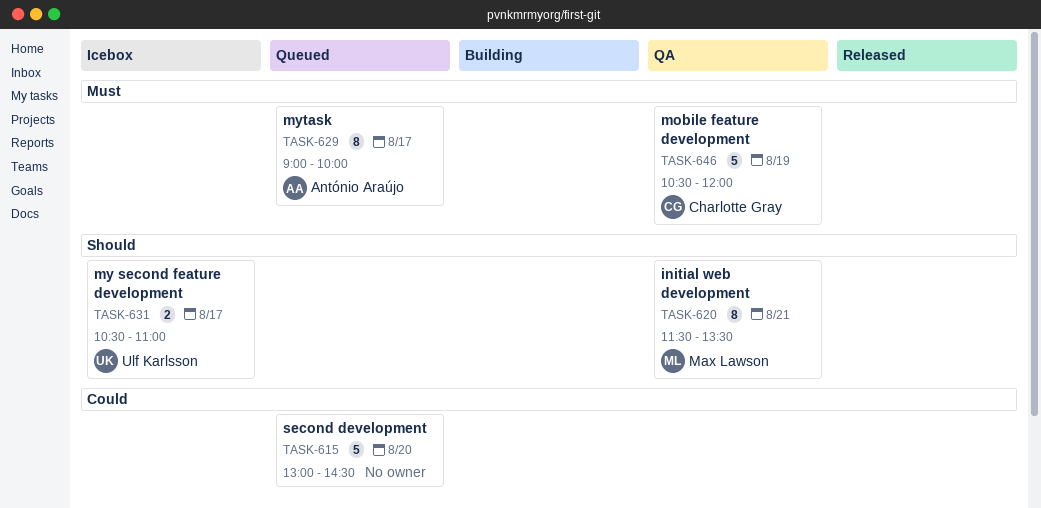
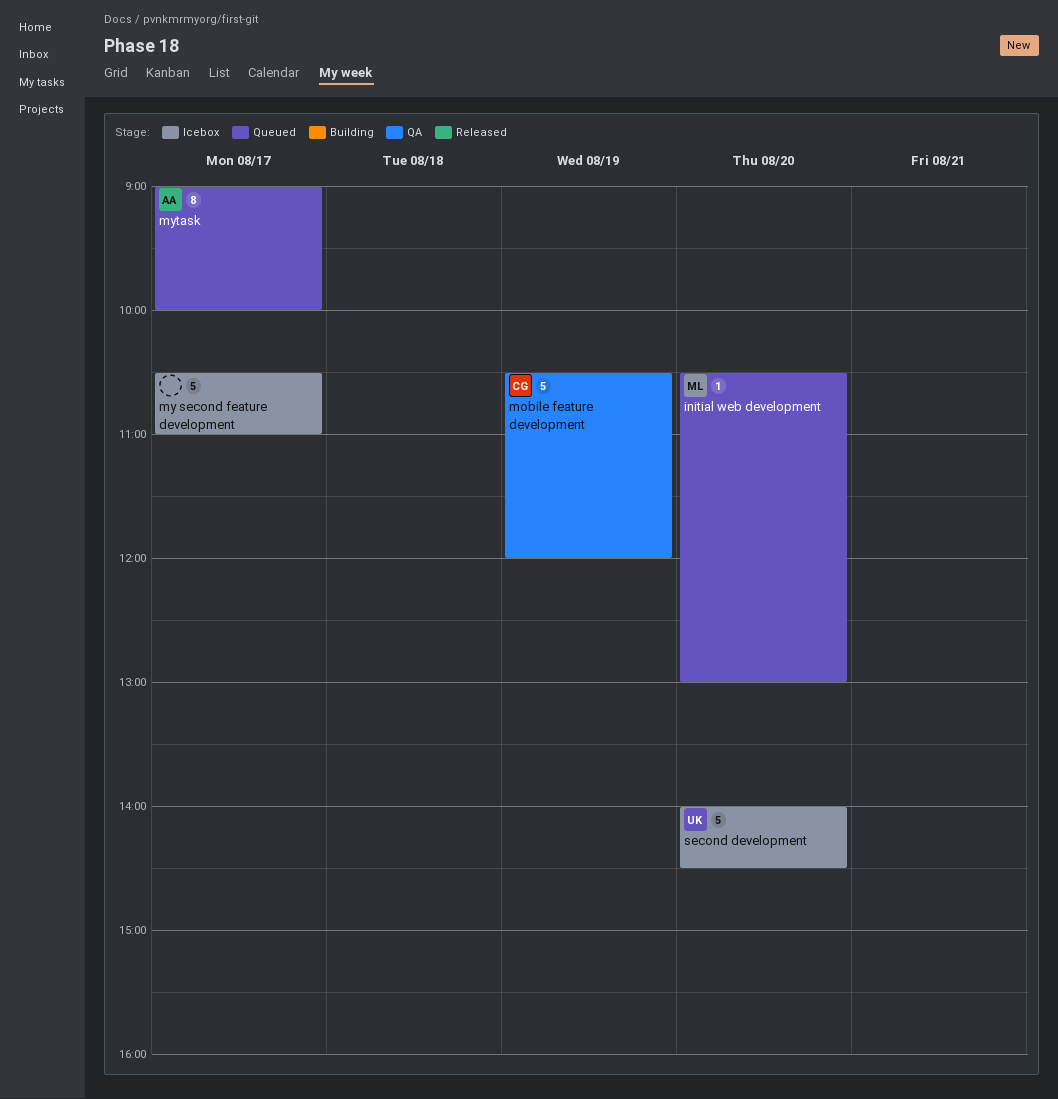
initial web development, status: QA -> Queued
initial web development, estimate: 8 -> 1
initial web development, day: Aug 21 -> Aug 20
initial web development, begins: 11:30 -> 10:30
initial web development, ends: 13:30 -> 13:00
my second feature development, owner: Ulf Karlsson -> none
my second feature development, estimate: 2 -> 5
second development, status: Queued -> Icebox
second development, owner: none -> Ulf Karlsson
second development, begins: 13:00 -> 14:00

